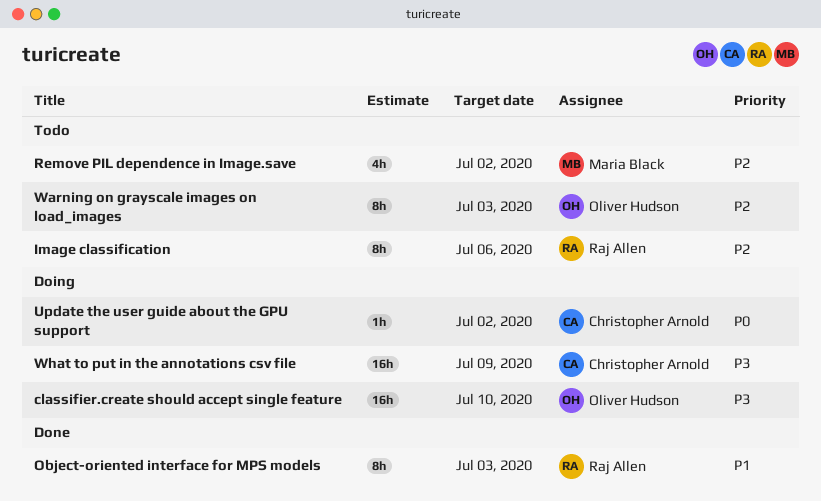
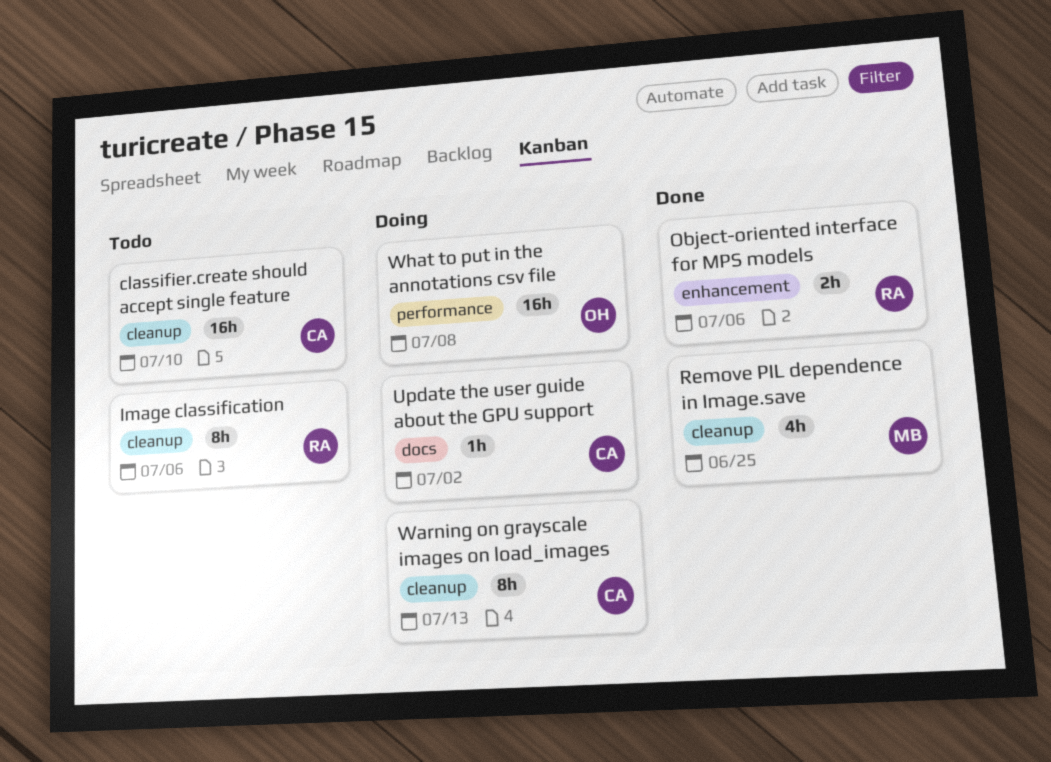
classifier.create should accept single feature, status: Doing -> Todo
classifier.create should accept single feature, owner: Oliver Hudson -> Christopher Arnold
Object-oriented interface for MPS models, estimate: 8h -> 2h
Object-oriented interface for MPS models, due: Jul 3 -> Jul 6
Remove PIL dependence in Image.save, status: Todo -> Done
Remove PIL dependence in Image.save, due: Jul 2 -> Jun 25
Warning on grayscale images on load_images, status: Todo -> Doing
Warning on grayscale images on load_images, owner: Oliver Hudson -> Christopher Arnold
Warning on grayscale images on load_images, due: Jul 3 -> Jul 13
What to put in the annotations csv file, owner: Christopher Arnold -> Oliver Hudson
What to put in the annotations csv file, due: Jul 9 -> Jul 8

